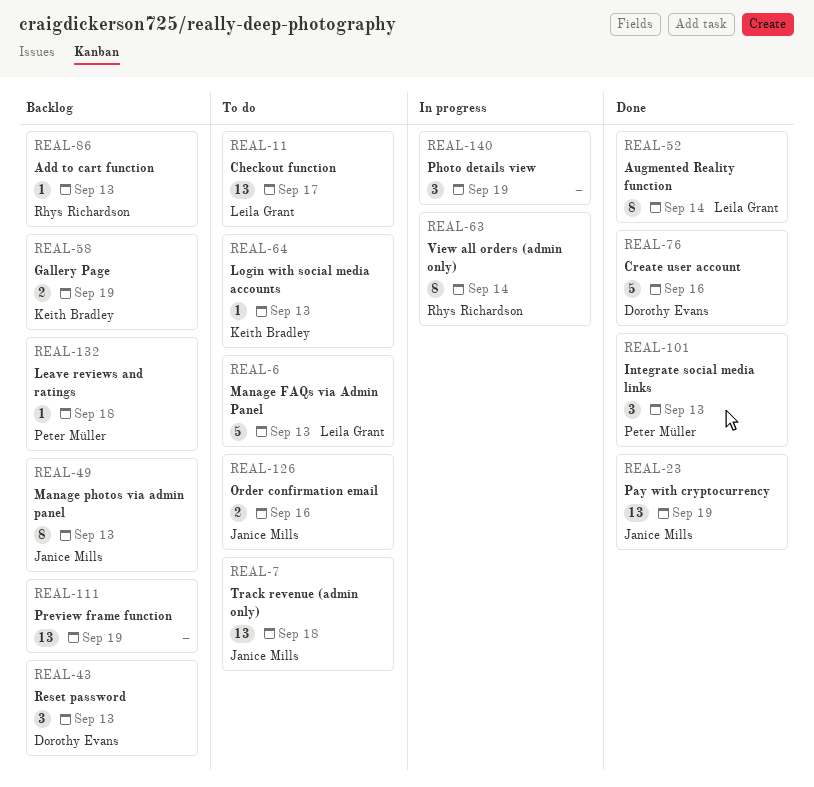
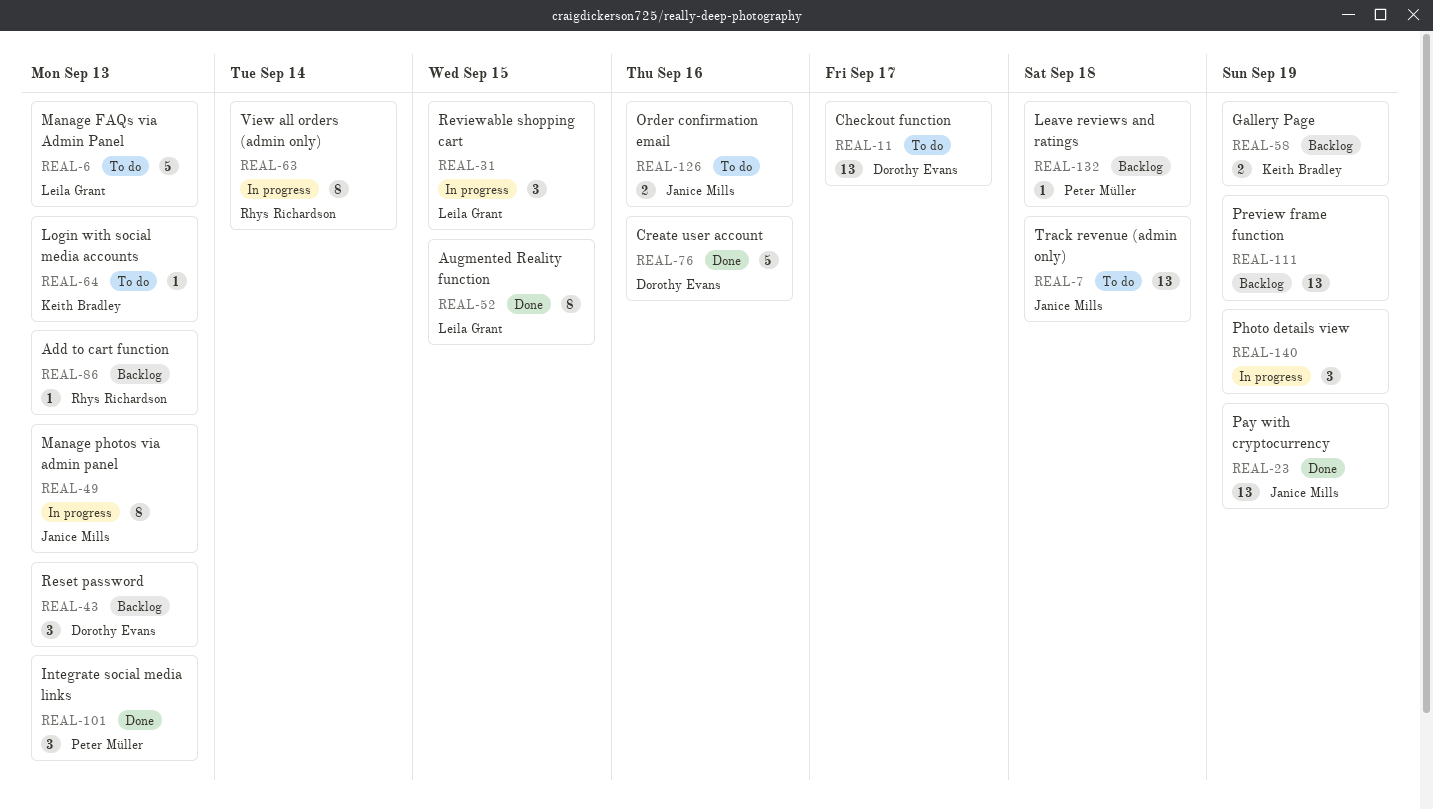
REAL-11, owner: Leila Grant -> Dorothy Evans
REAL-31: none -> present
REAL-49, status: Backlog -> In progress
REAL-52, due: Sep 14 -> Sep 15

